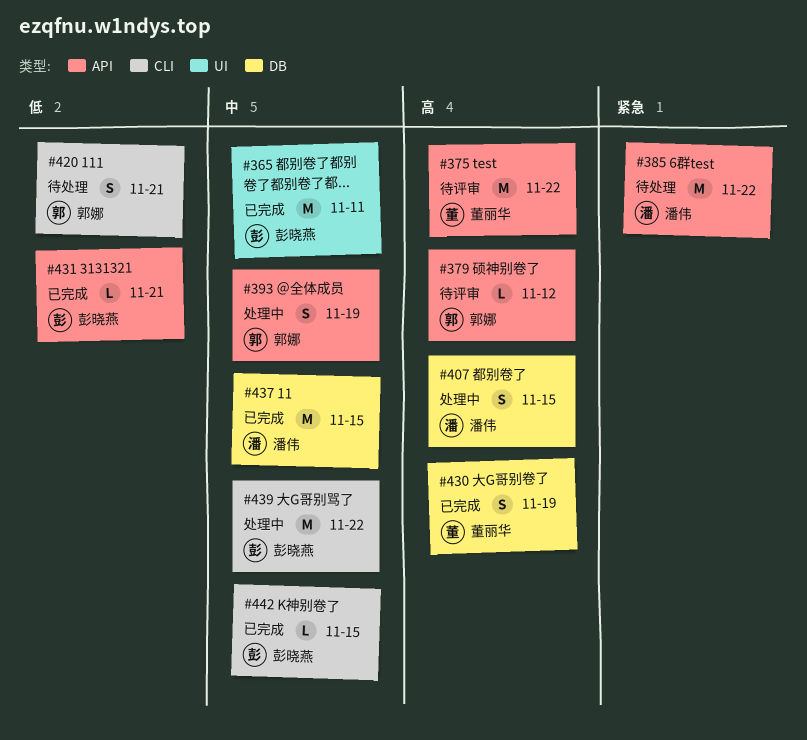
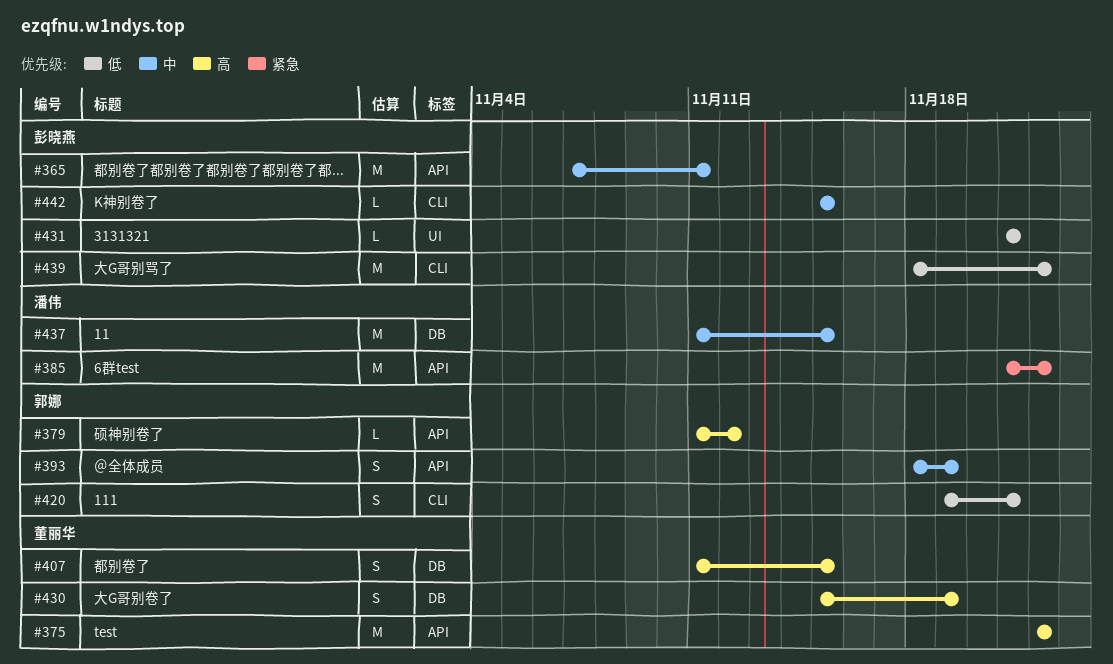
#365, label: UI -> API
#407, owner: 潘伟 -> 董丽华
#431, label: API -> UI
#439, priority: 中 -> 低

